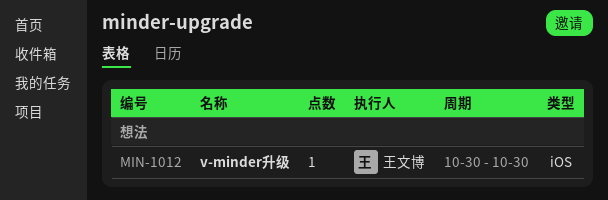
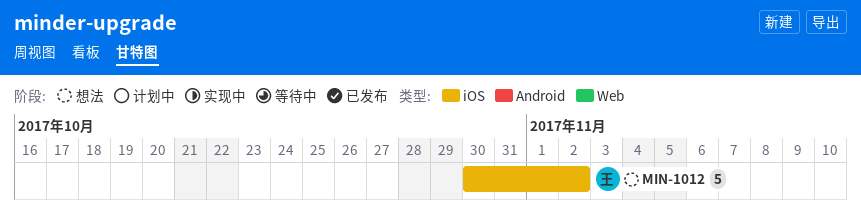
MIN-1012, estimate: 1 -> 5
MIN-1012, due: Oct 30 -> Nov 2

